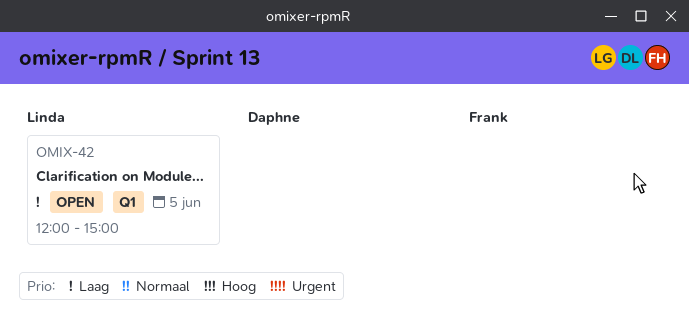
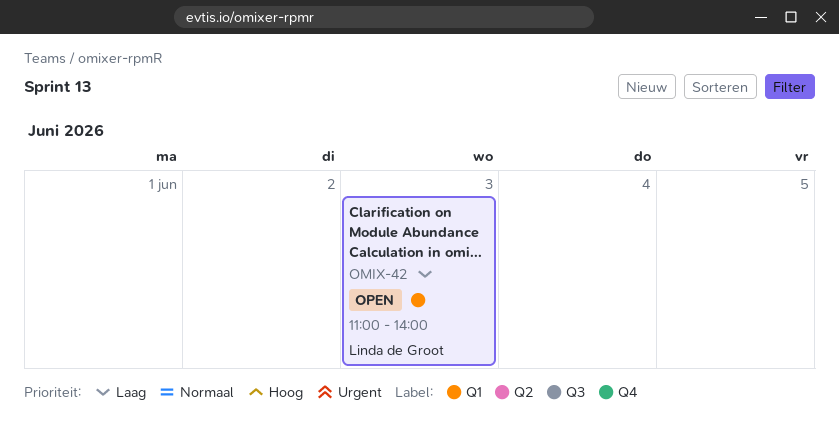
OMIX-42, day: Jun 5 -> Jun 3
OMIX-42, begins: 12:00 -> 11:00
OMIX-42, ends: 15:00 -> 14:00

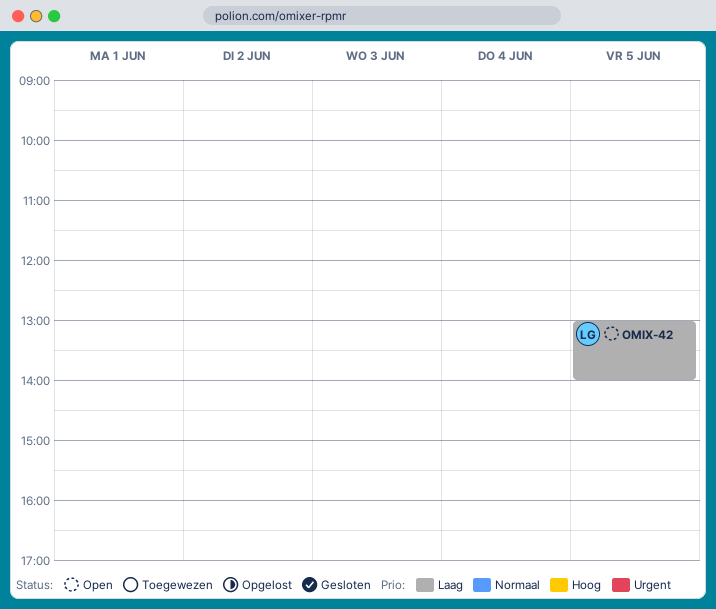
OMIX-42, day: Jun 3 -> Jun 5
OMIX-42, begins: 11:00 -> 13:00

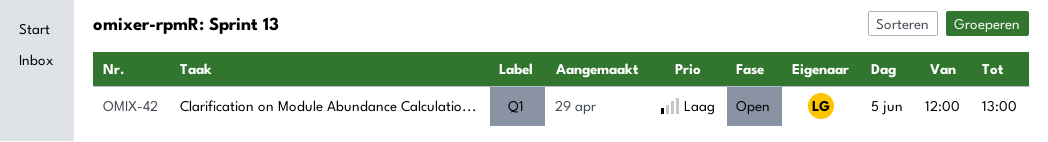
OMIX-42, begins: 13:00 -> 12:00
OMIX-42, ends: 14:00 -> 13:00

